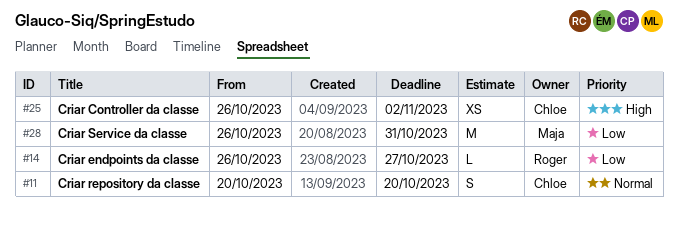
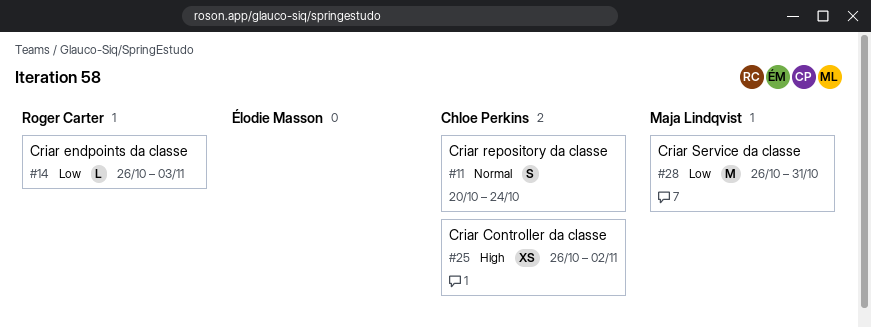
#11, due: Oct 20 -> Oct 24
#14, due: Oct 27 -> Nov 3

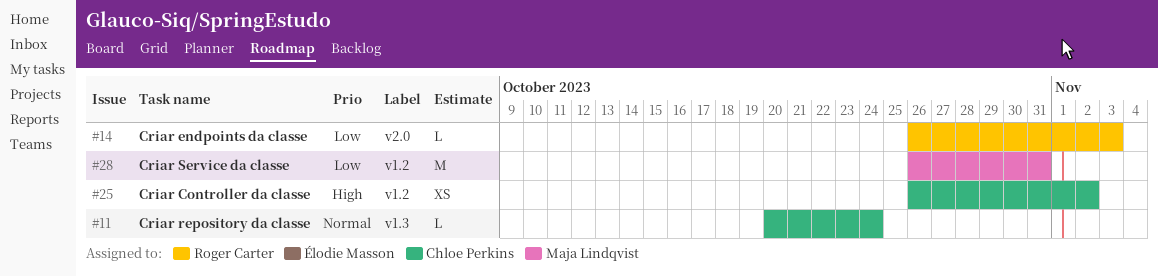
#11, estimate: S -> L

